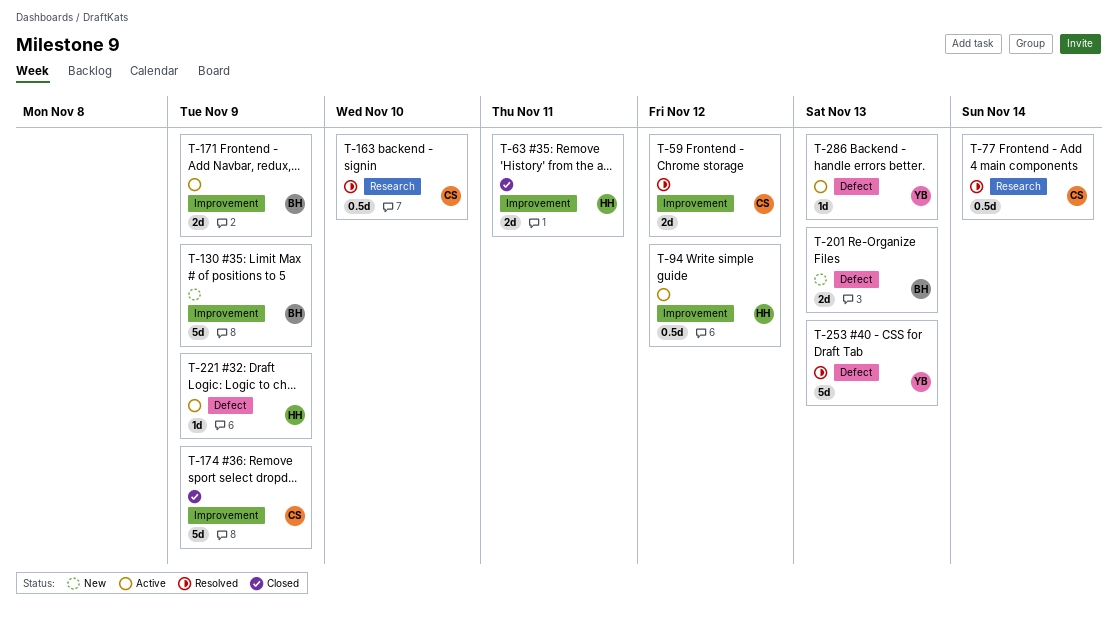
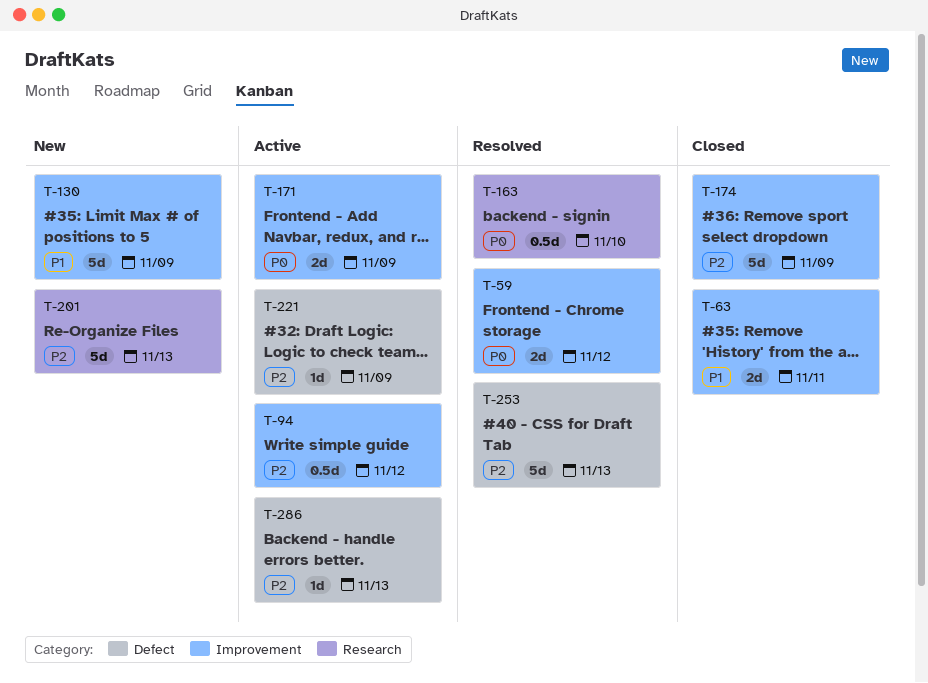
T-77: present -> none
T-201, label: Defect -> Research
T-201, estimate: 2d -> 5d

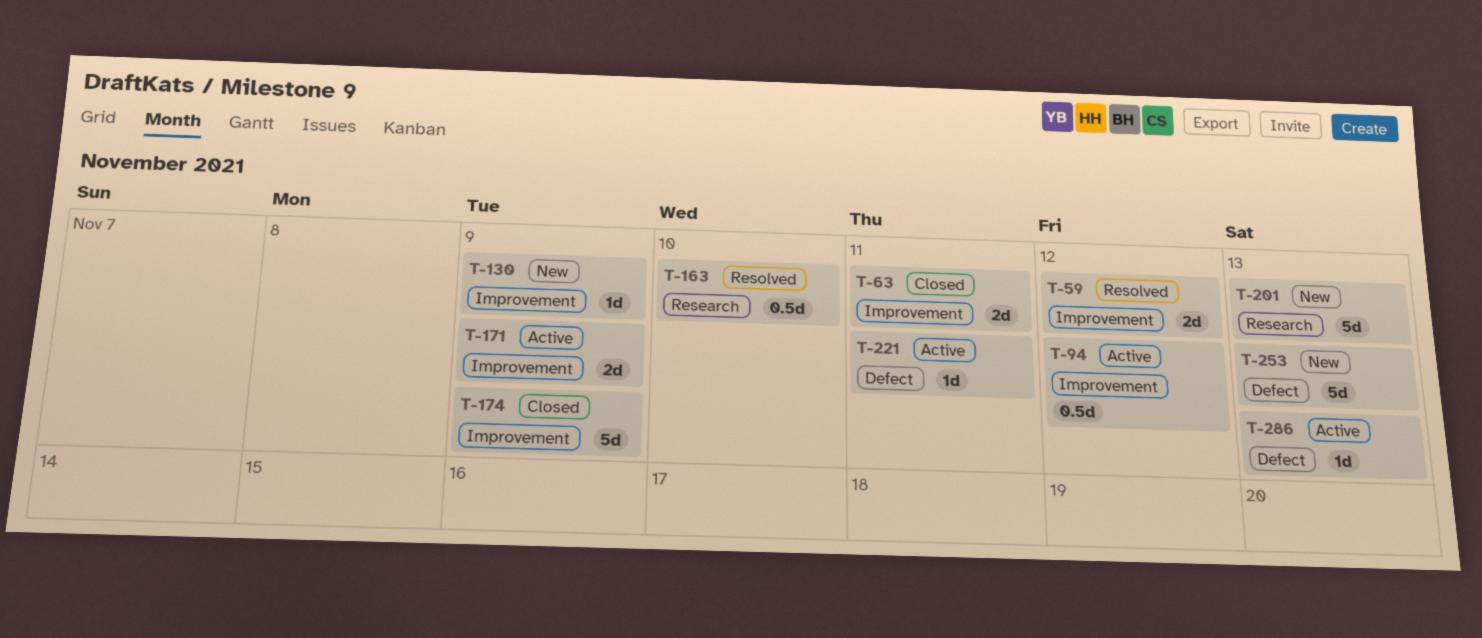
T-130, estimate: 5d -> 1d
T-221, due: Nov 9 -> Nov 11
T-253, status: Resolved -> New

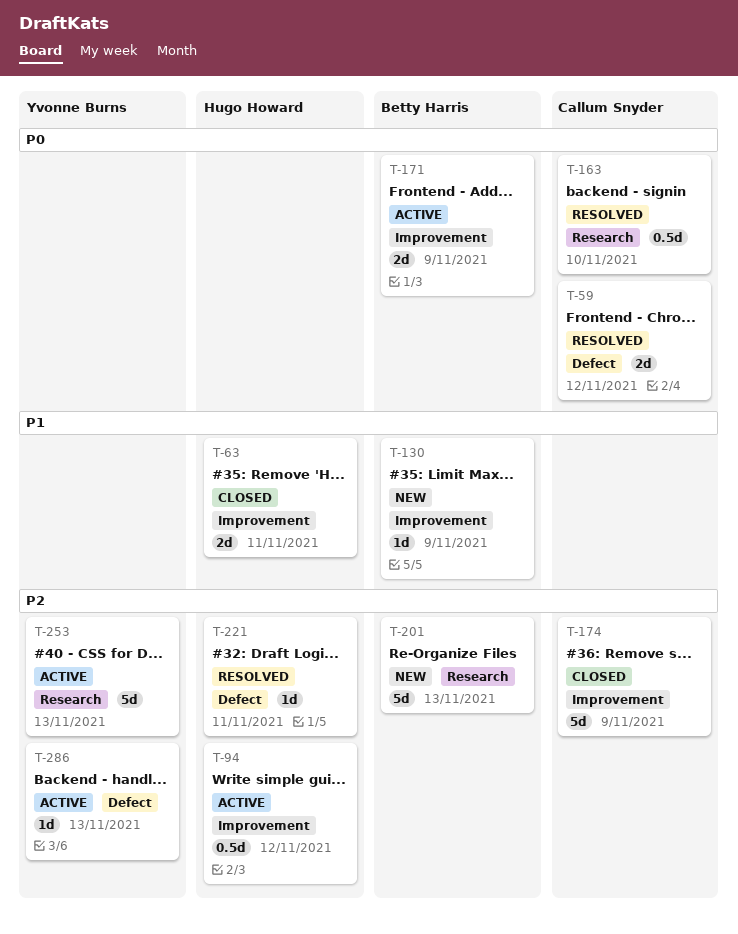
T-59, label: Improvement -> Defect
T-221, status: Active -> Resolved
T-253, status: New -> Active
T-253, label: Defect -> Research

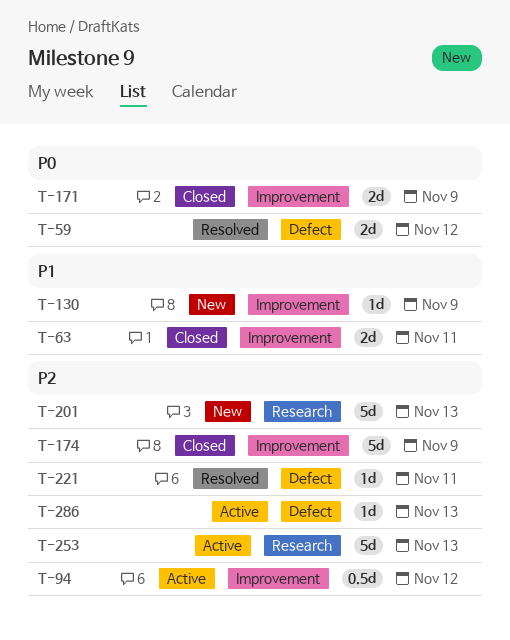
T-163: present -> none
T-171, status: Active -> Closed

